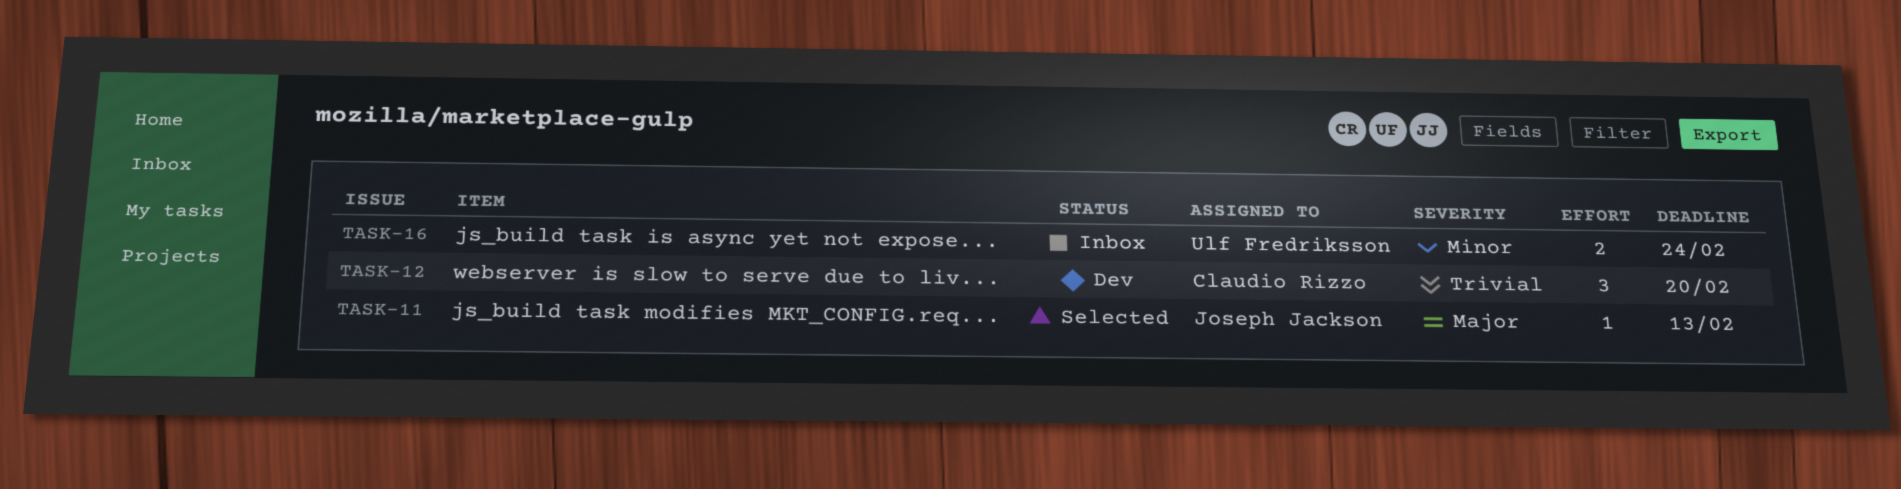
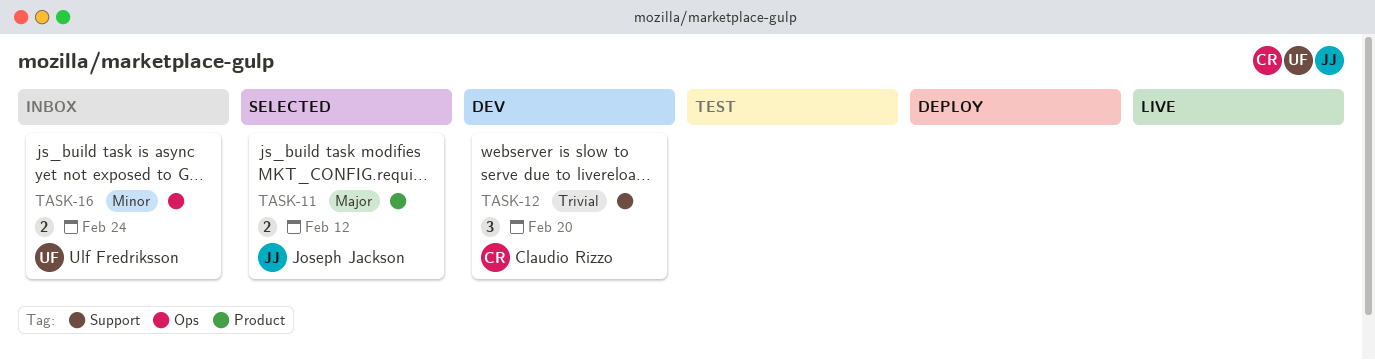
TASK-11, estimate: 1 -> 2
TASK-11, due: Feb 13 -> Feb 12

